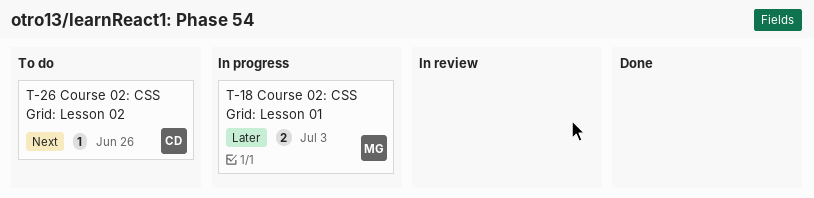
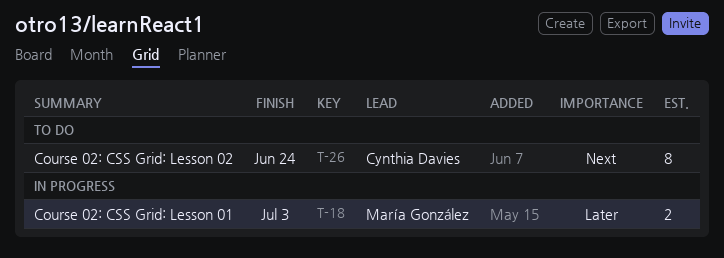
T-26, estimate: 1 -> 8
T-26, due: Jun 26 -> Jun 24

